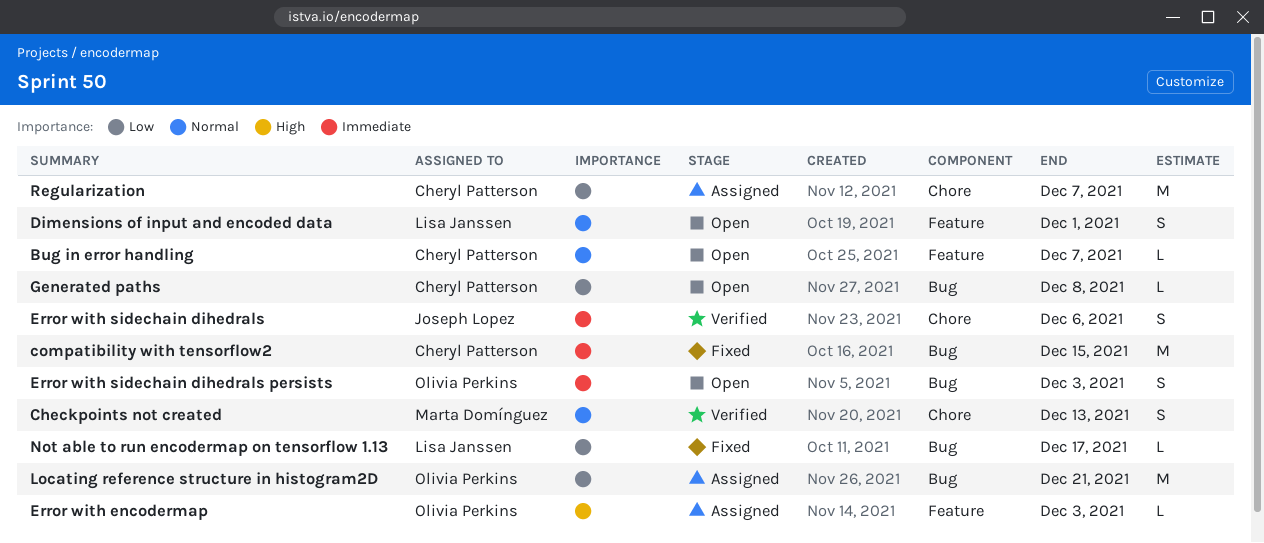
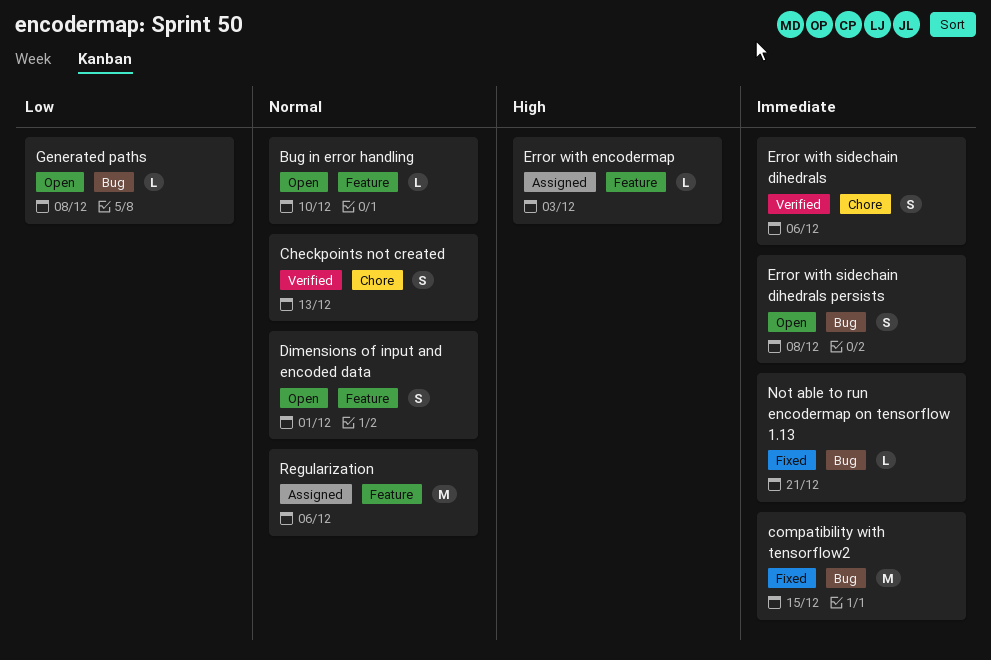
Bug in error handling, due: Dec 7 -> Dec 10
Error with sidechain dihedrals persists, due: Dec 3 -> Dec 8
Locating reference structure in histogram2D: present -> none
Not able to run encodermap on tensorflow 1.13, priority: Low -> Immediate
Not able to run encodermap on tensorflow 1.13, due: Dec 17 -> Dec 21
Regularization, priority: Low -> Normal
Regularization, label: Chore -> Feature
Regularization, due: Dec 7 -> Dec 6

